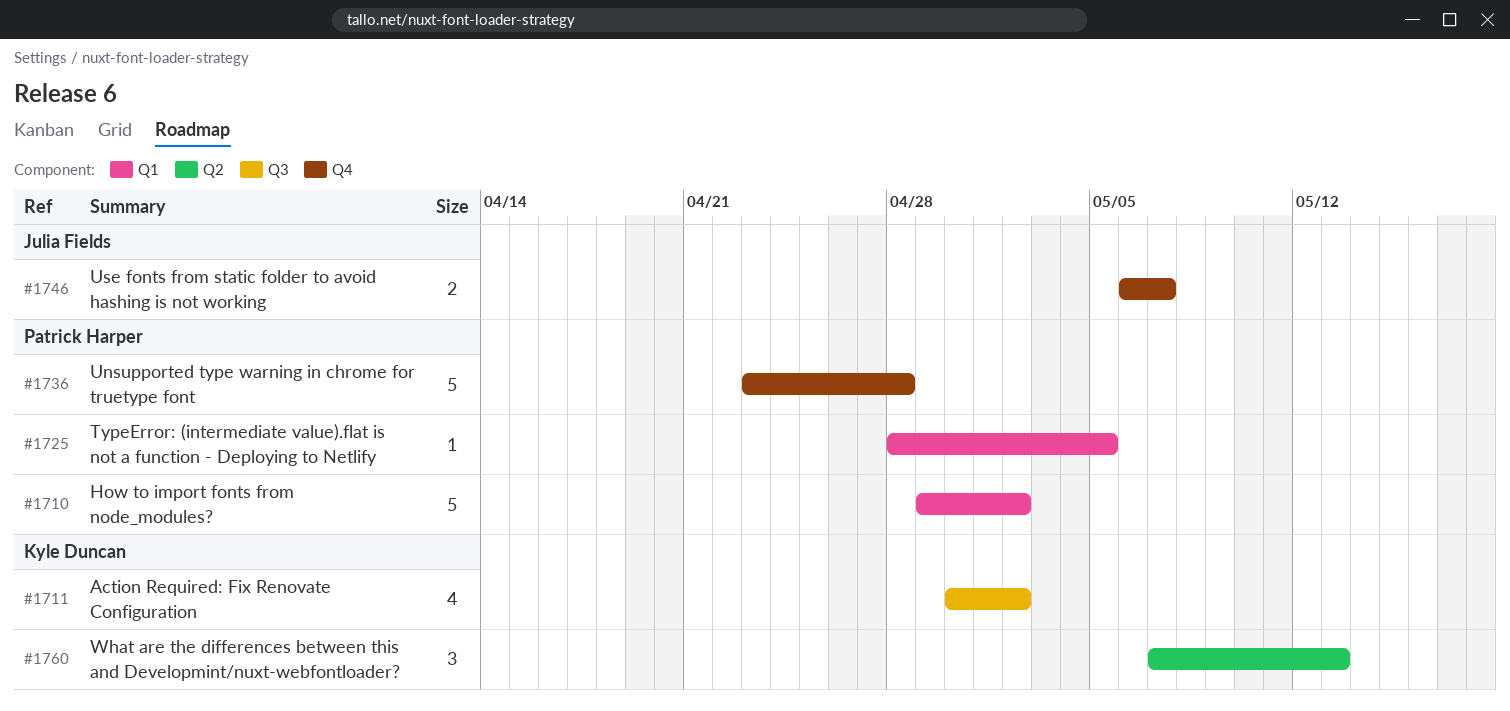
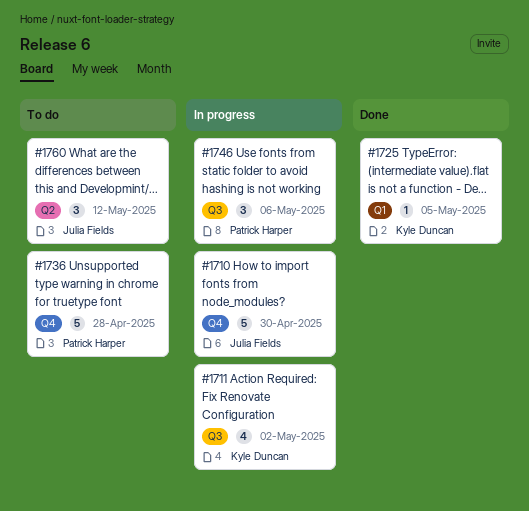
#1710, owner: Patrick Harper -> Julia Fields
#1710, label: Q1 -> Q4
#1710, due: May 2 -> Apr 30
#1725, owner: Patrick Harper -> Kyle Duncan
#1746, owner: Julia Fields -> Patrick Harper
#1746, label: Q4 -> Q3
#1746, estimate: 2 -> 3
#1746, due: May 7 -> May 6
#1760, owner: Kyle Duncan -> Julia Fields
#1760, due: May 13 -> May 12

